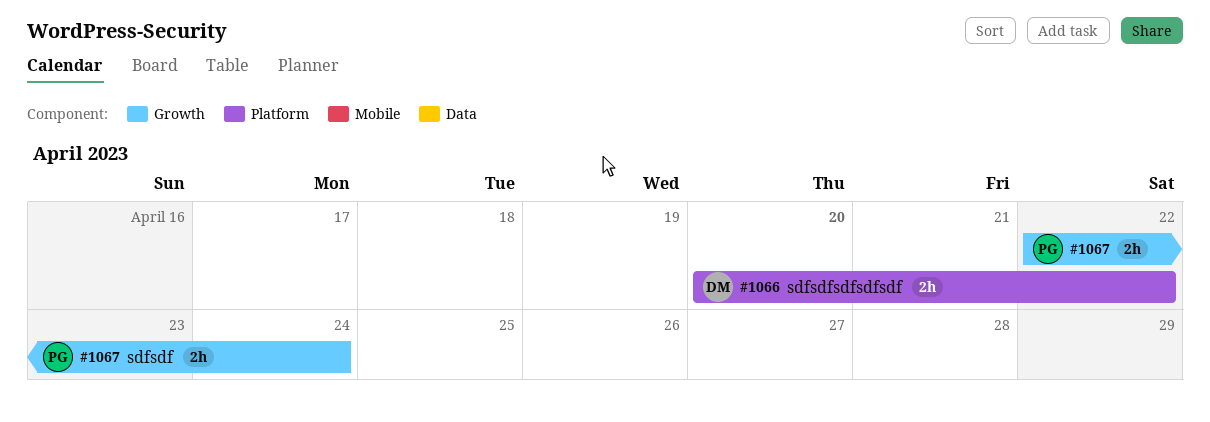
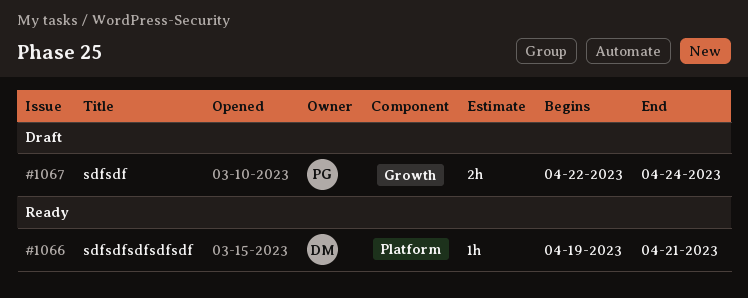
#1066, estimate: 2h -> 1h
#1066, start: Apr 20 -> Apr 19
#1066, due: Apr 22 -> Apr 21

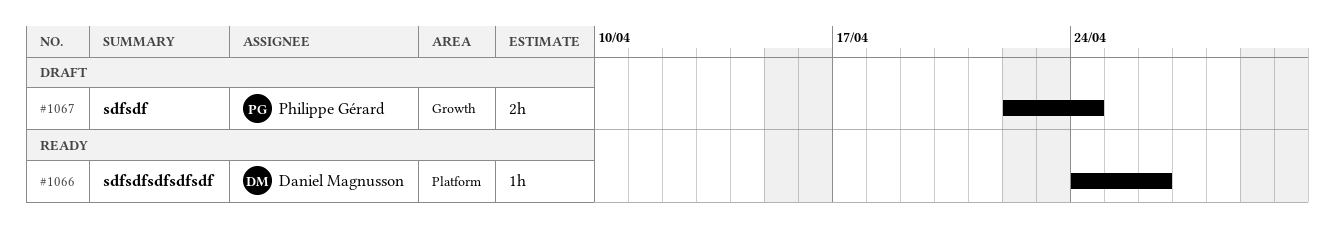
#1066, start: Apr 19 -> Apr 24
#1066, due: Apr 21 -> Apr 26

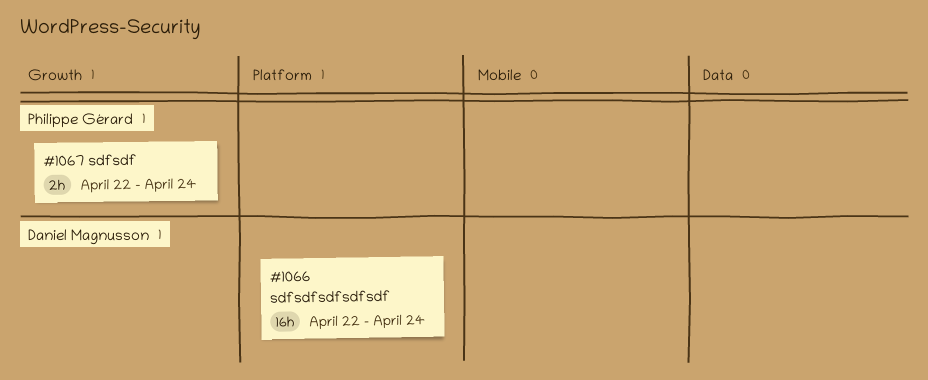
#1066, estimate: 1h -> 16h
#1066, start: Apr 24 -> Apr 22
#1066, due: Apr 26 -> Apr 24

